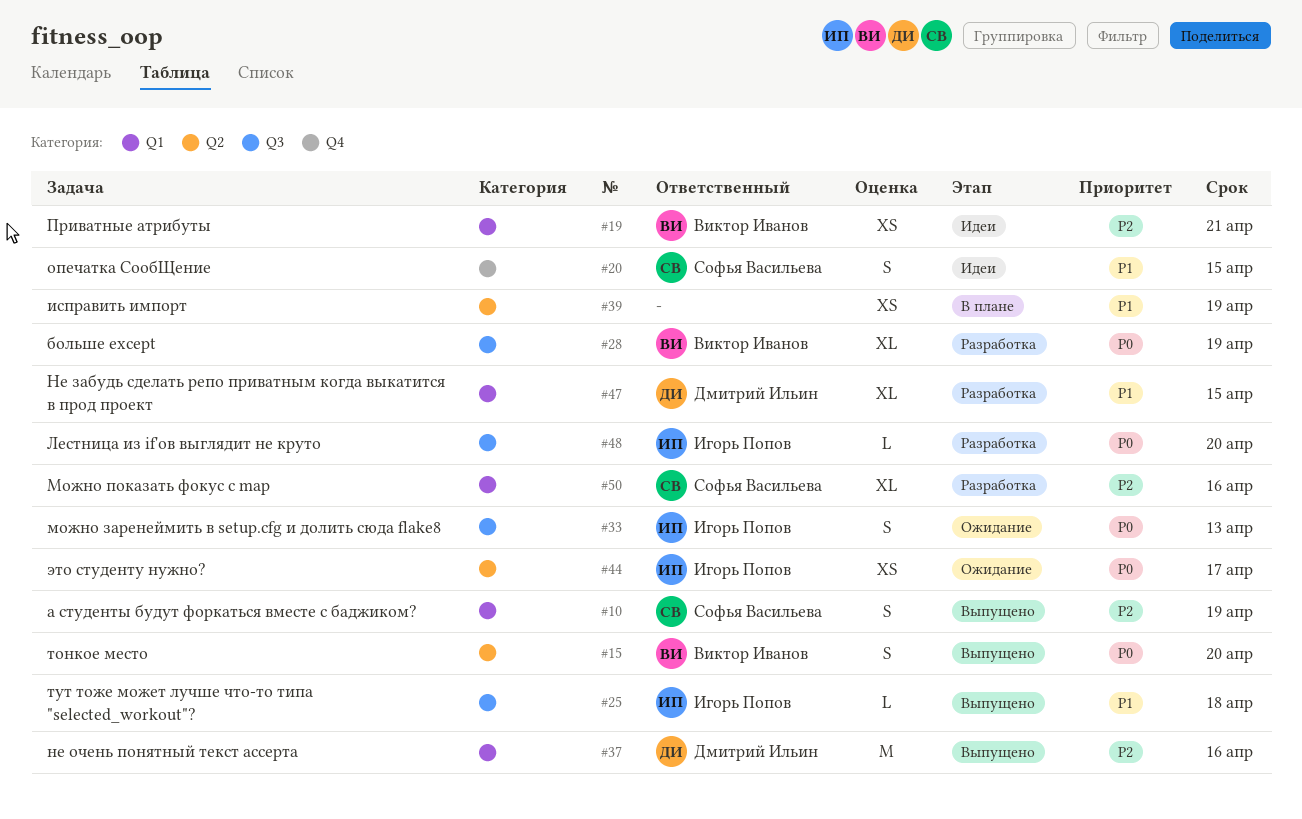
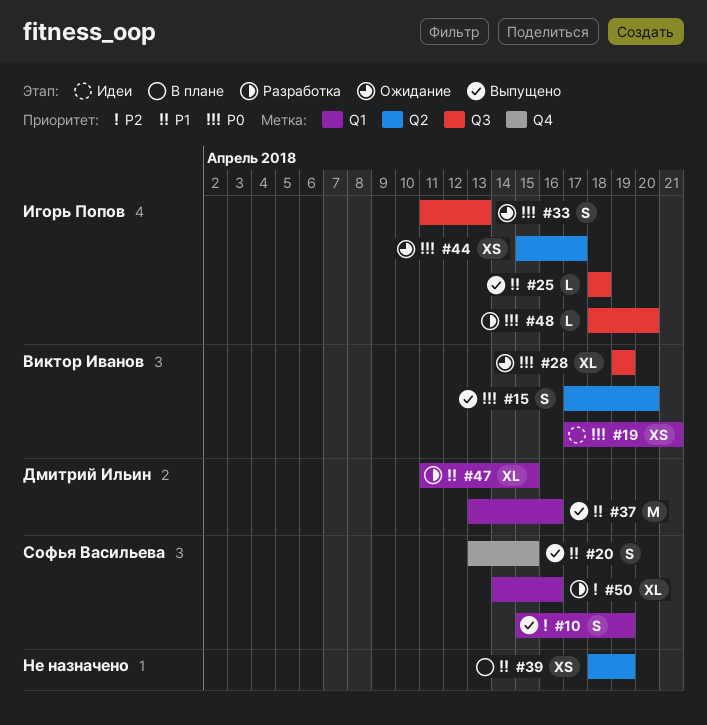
#19, priority: P2 -> P0
#20, status: Идеи -> Выпущено
#28, status: Разработка -> Ожидание
#37, priority: P2 -> P1

